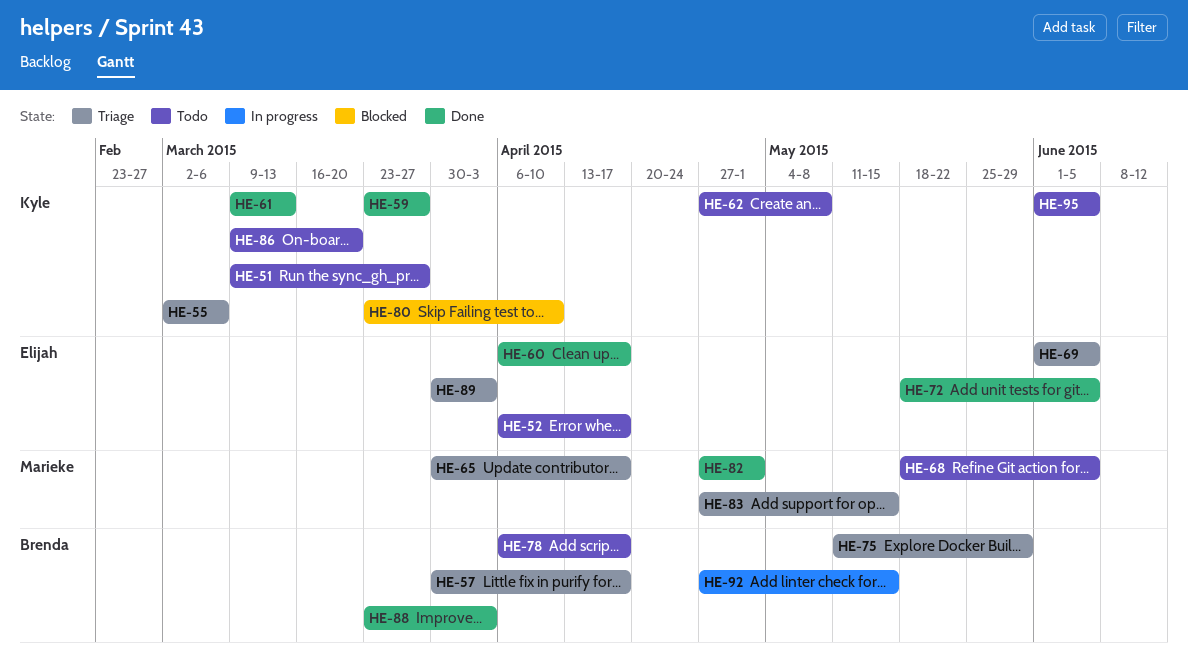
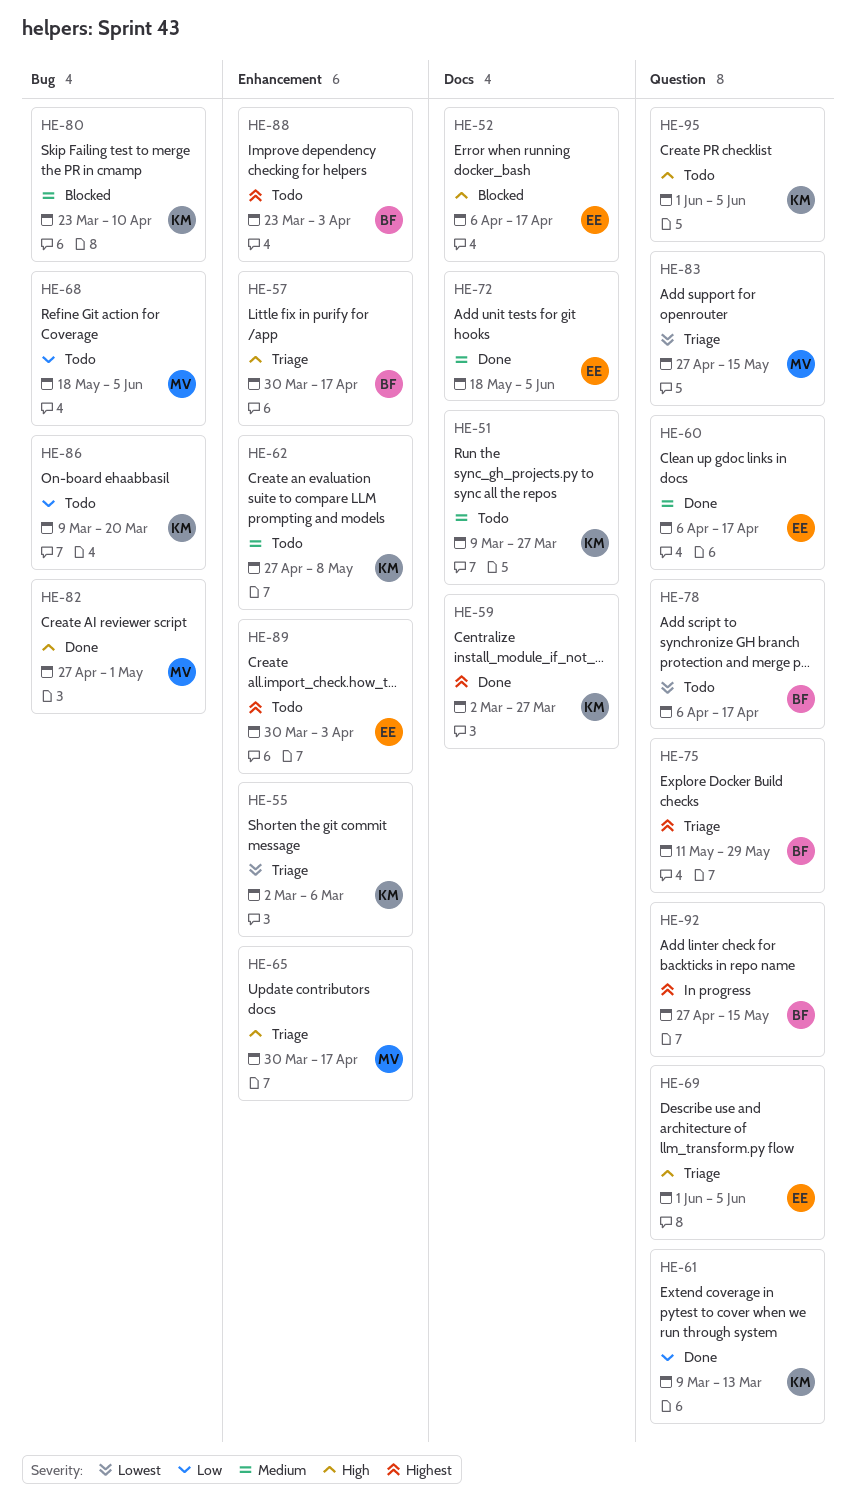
HE-52, status: Todo -> Blocked
HE-59, start: Mar 23 -> Mar 2
HE-88, status: Done -> Todo
HE-89, status: Triage -> Todo

